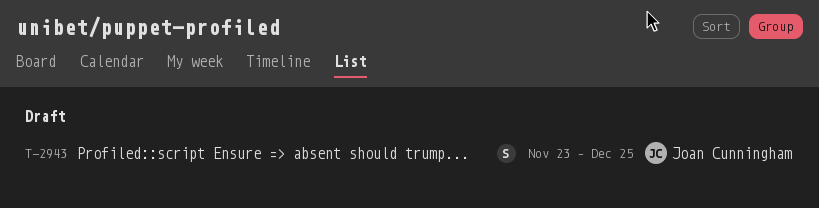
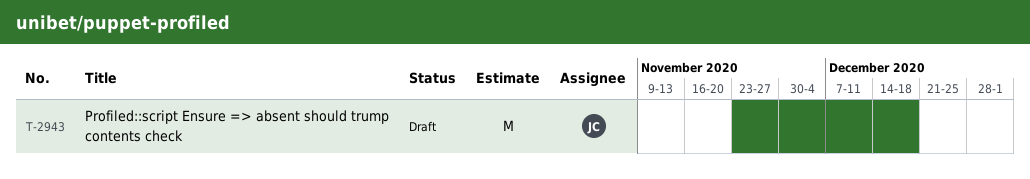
T-2943, estimate: S -> M
T-2943, due: Dec 25 -> Dec 18

